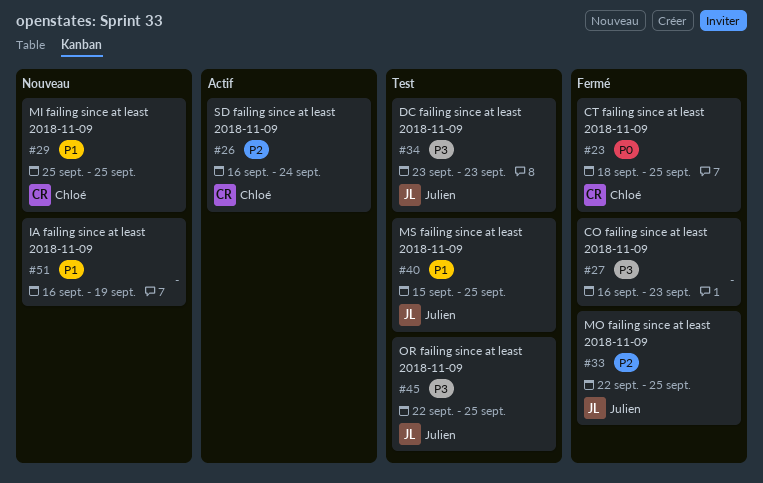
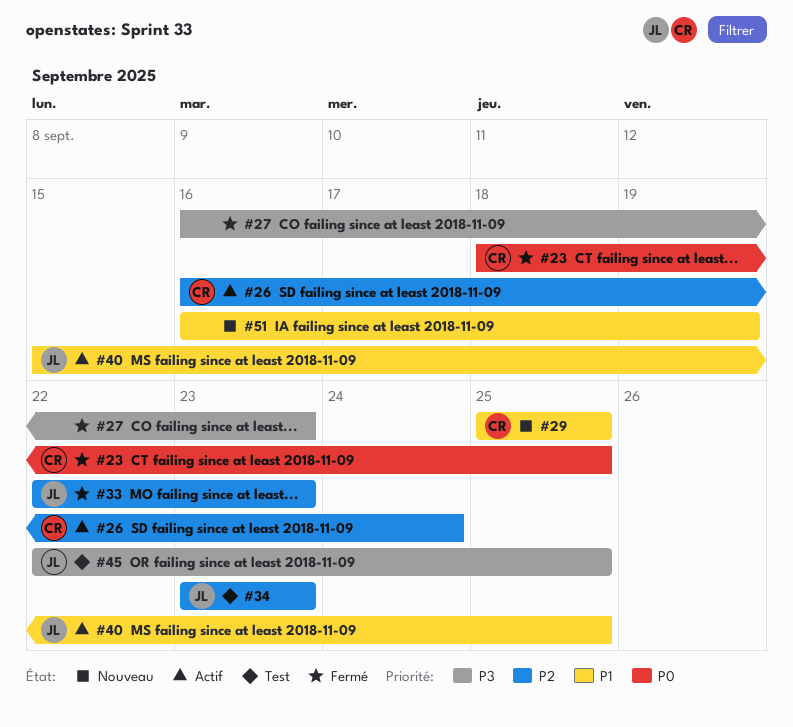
#33, due: Sep 25 -> Sep 23
#34, priority: P3 -> P2
#40, status: Test -> Actif

